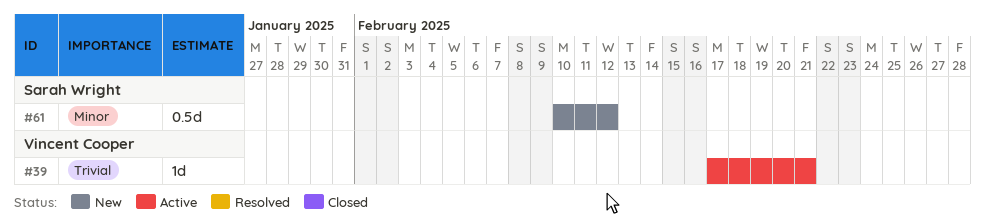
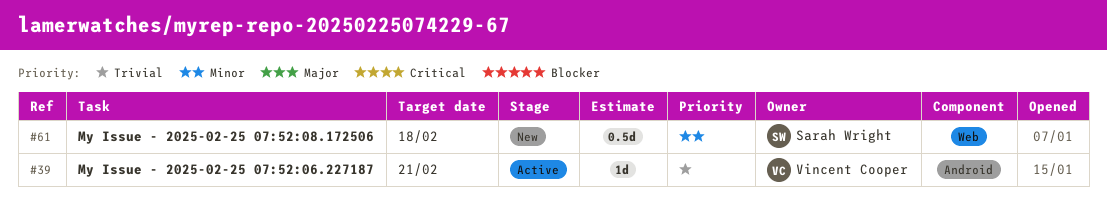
#61, due: Feb 12 -> Feb 18

